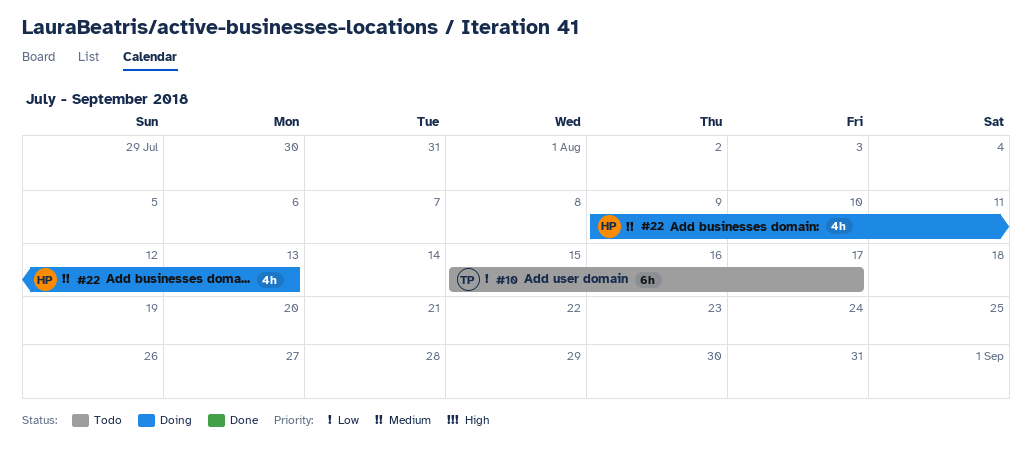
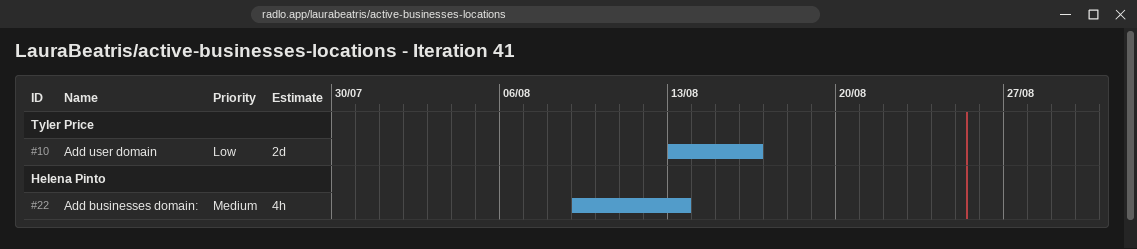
#10, estimate: 6h -> 2d
#10, start: Aug 15 -> Aug 13
#10, due: Aug 17 -> Aug 16

